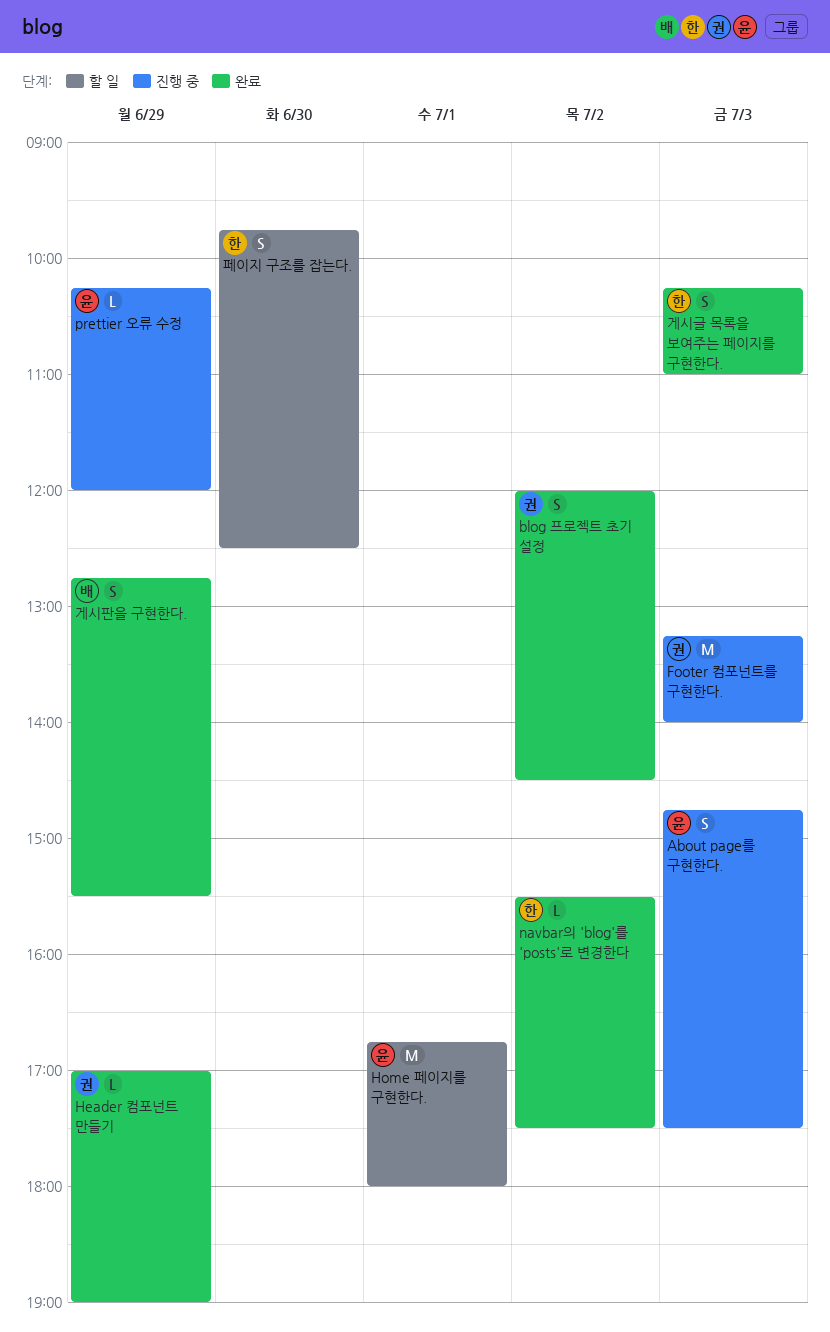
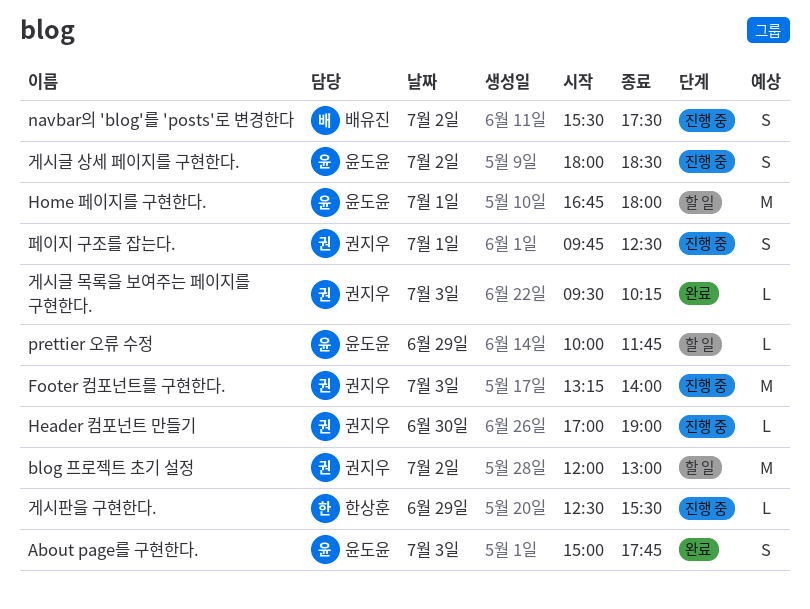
About page를 구현한다., status: 진행 중 -> 완료
About page를 구현한다., begins: 14:45 -> 15:00
About page를 구현한다., ends: 17:30 -> 17:45
blog 프로젝트 초기 설정, status: 완료 -> 할 일
blog 프로젝트 초기 설정, estimate: S -> M
blog 프로젝트 초기 설정, ends: 14:30 -> 13:00
Header 컴포넌트 만들기, status: 완료 -> 진행 중
Header 컴포넌트 만들기, day: Jun 29 -> Jun 30
navbar의 'blog'를 'posts'로 변경한다, status: 완료 -> 진행 중
navbar의 'blog'를 'posts'로 변경한다, owner: 한상훈 -> 배유진
navbar의 'blog'를 'posts'로 변경한다, estimate: L -> S
prettier 오류 수정, status: 진행 중 -> 할 일
prettier 오류 수정, begins: 10:15 -> 10:00
prettier 오류 수정, ends: 12:00 -> 11:45
게시글 목록을 보여주는 페이지를 구현한다., owner: 한상훈 -> 권지우
게시글 목록을 보여주는 페이지를 구현한다., estimate: S -> L
게시글 목록을 보여주는 페이지를 구현한다., begins: 10:15 -> 09:30
게시글 목록을 보여주는 페이지를 구현한다., ends: 11:00 -> 10:15
게시글 상세 페이지를 구현한다.: none -> present
게시판을 구현한다., status: 완료 -> 진행 중
게시판을 구현한다., owner: 배유진 -> 한상훈
게시판을 구현한다., estimate: S -> L
게시판을 구현한다., begins: 12:45 -> 12:30
페이지 구조를 잡는다., status: 할 일 -> 진행 중
페이지 구조를 잡는다., owner: 한상훈 -> 권지우
페이지 구조를 잡는다., day: Jun 30 -> Jul 1

